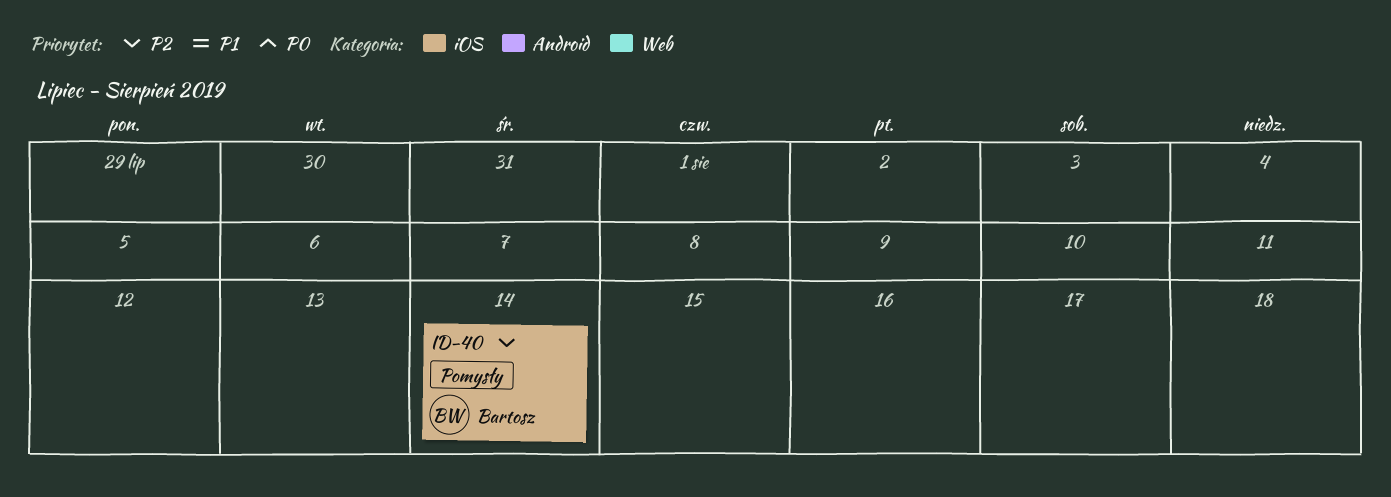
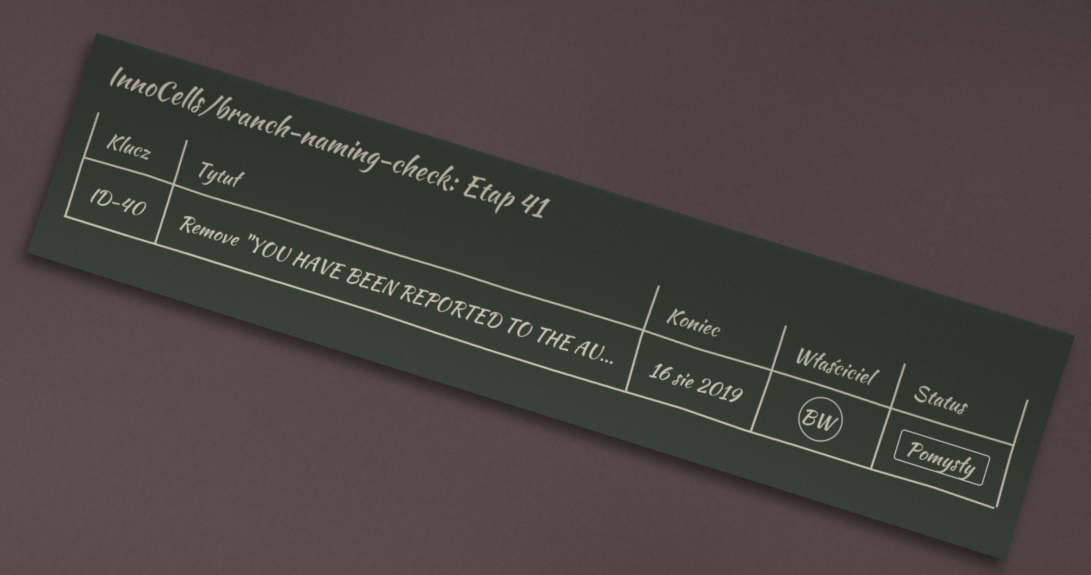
ID-40, due: Aug 14 -> Aug 16

